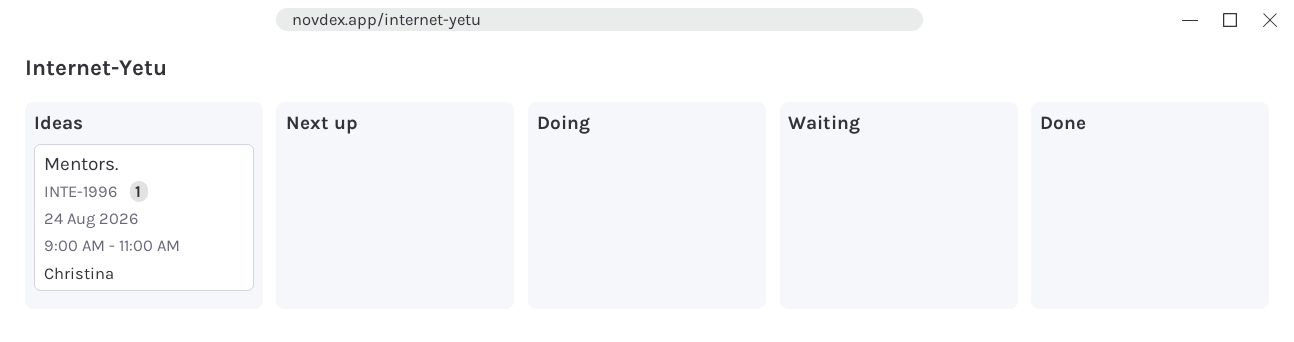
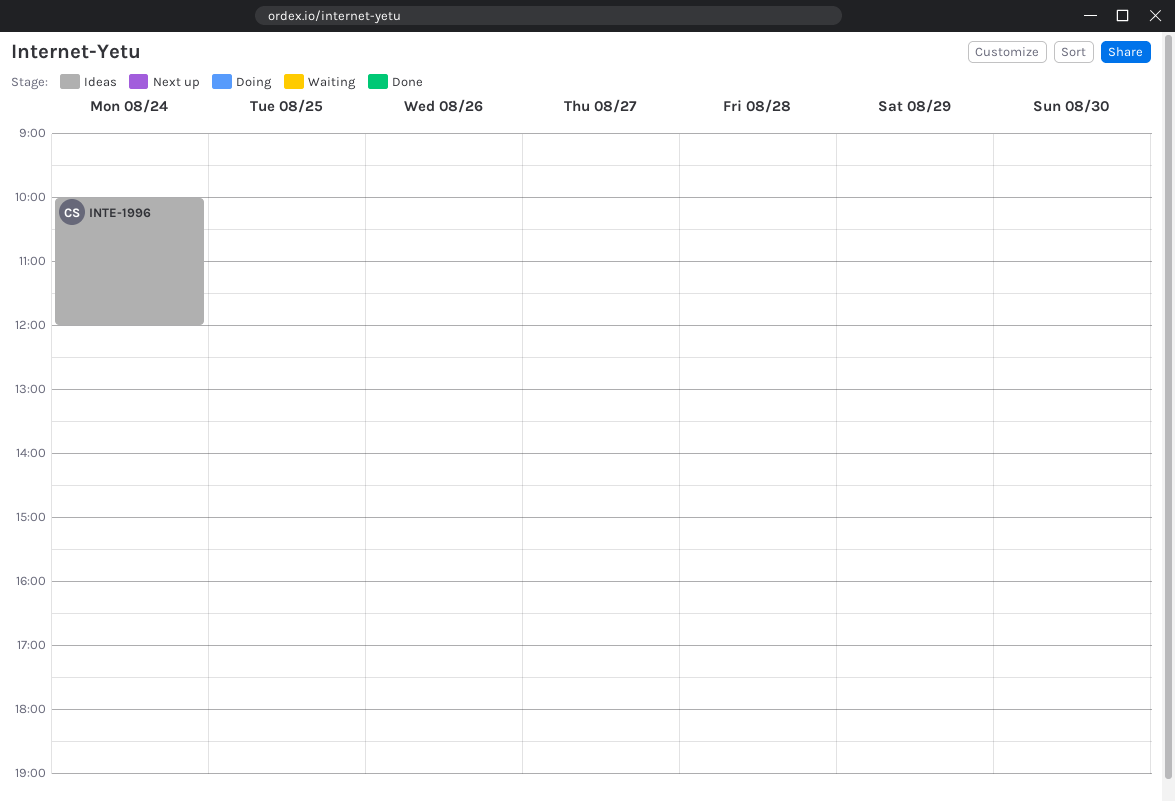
INTE-1996, begins: 09:00 -> 10:00
INTE-1996, ends: 11:00 -> 12:00

